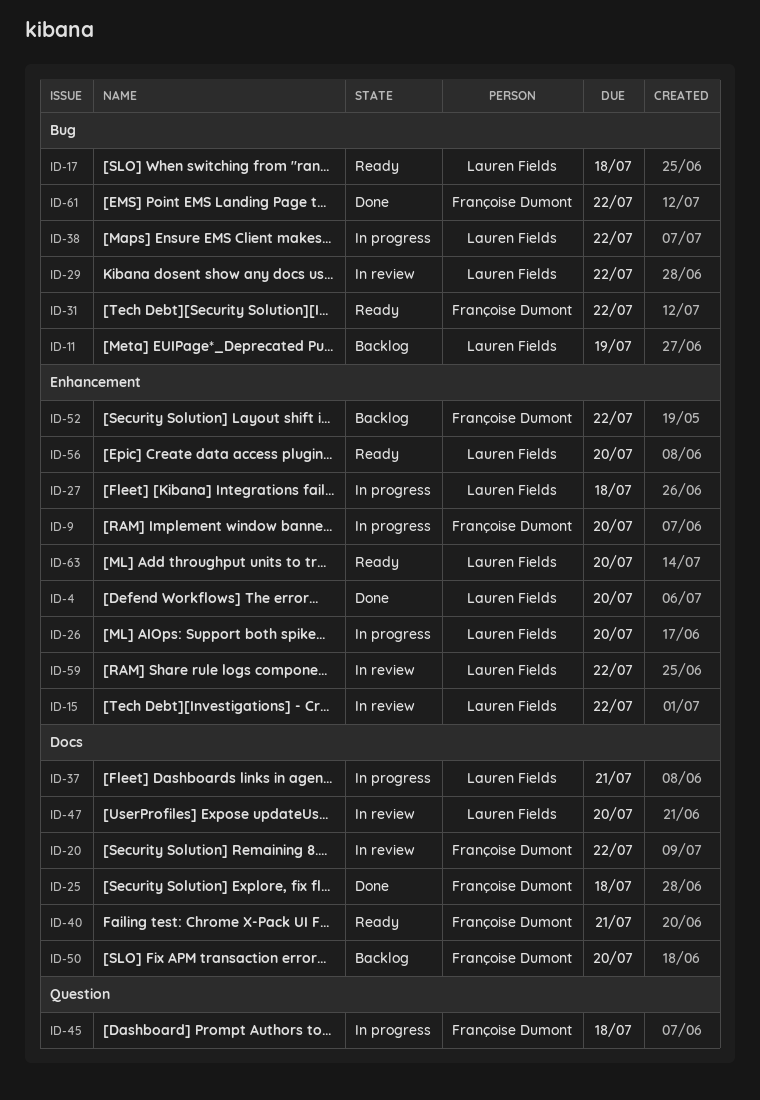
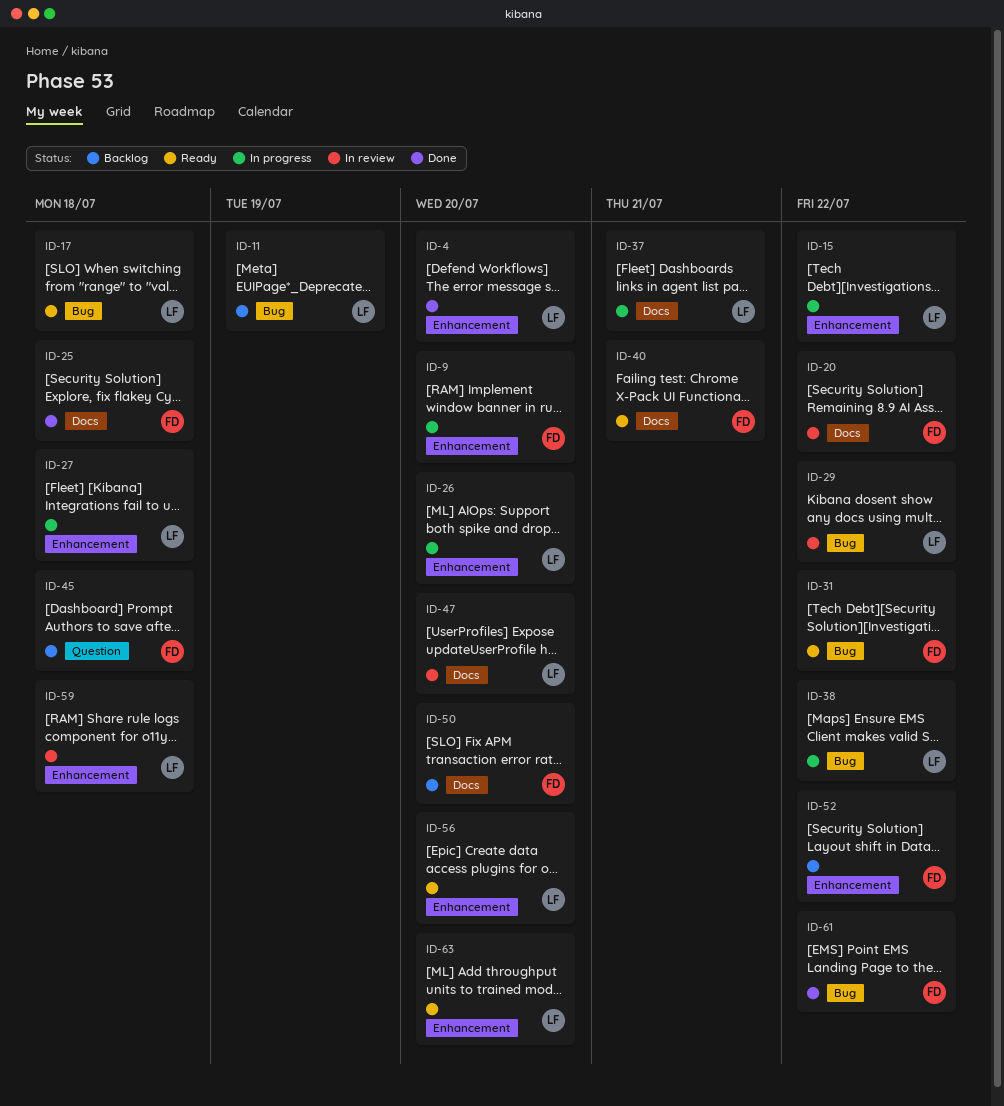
ID-15, status: In review -> In progress
ID-45, status: In progress -> Backlog
ID-59, due: Jul 22 -> Jul 18

